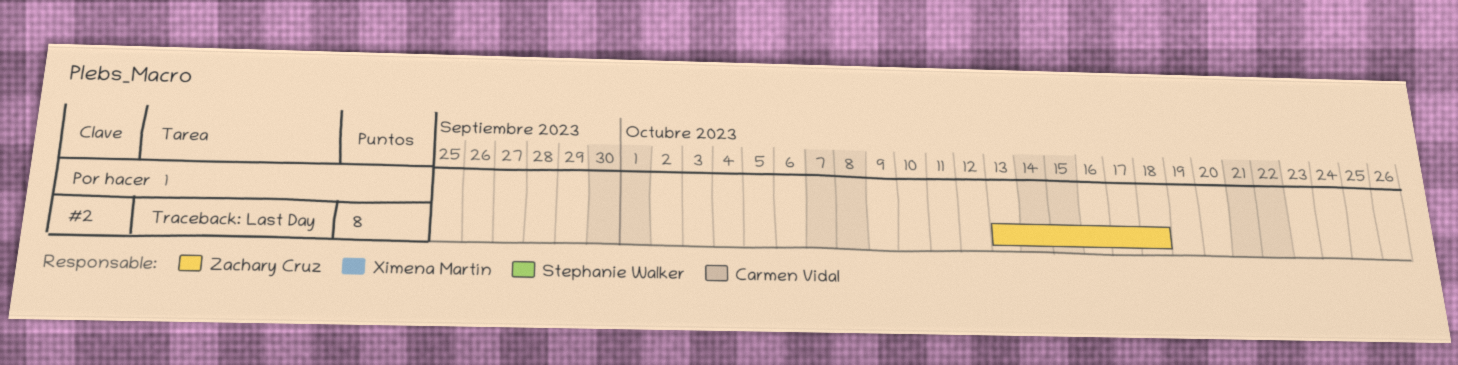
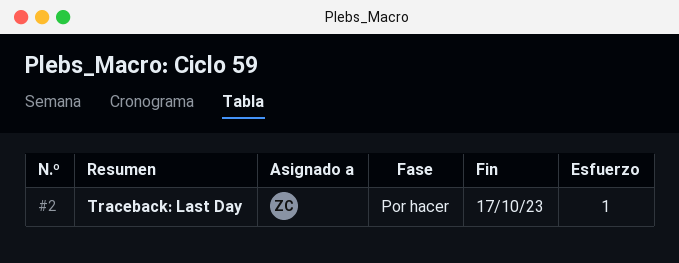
#2, estimate: 8 -> 1
#2, due: Oct 18 -> Oct 17

